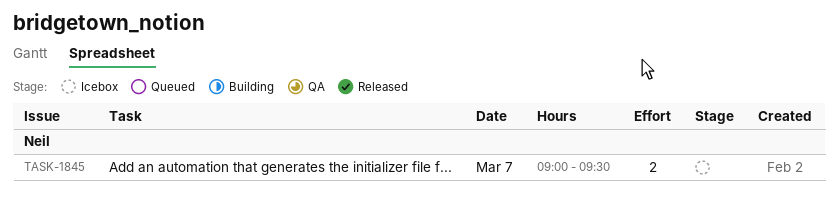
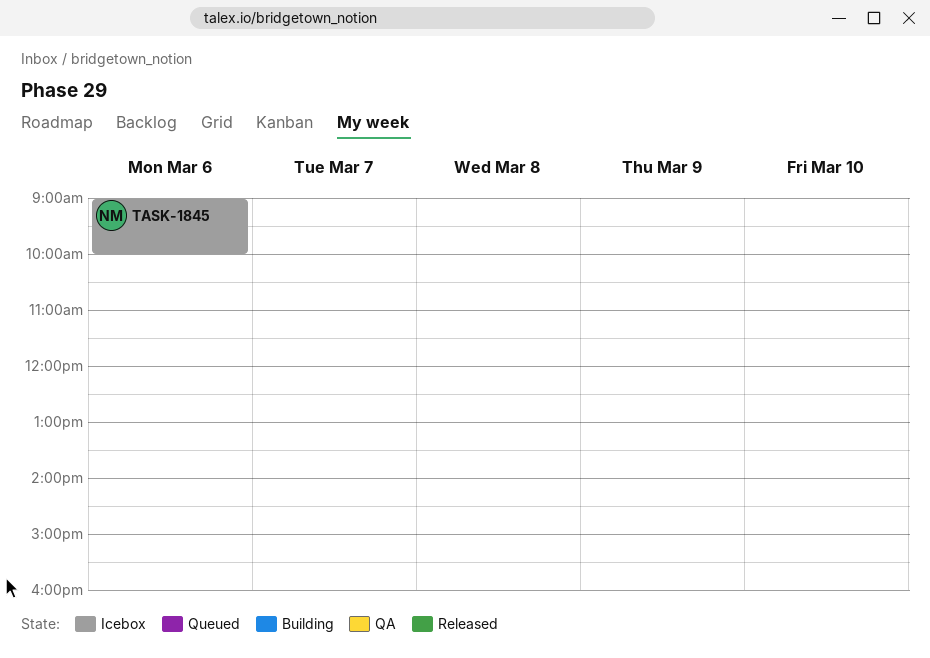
TASK-1845, day: Mar 7 -> Mar 6
TASK-1845, ends: 09:30 -> 10:00

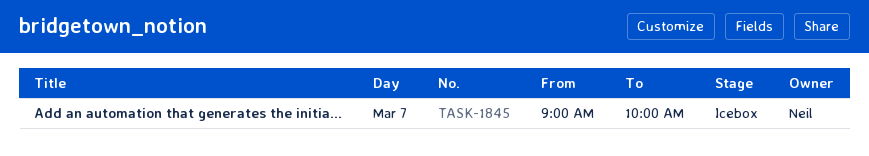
TASK-1845, day: Mar 6 -> Mar 7

